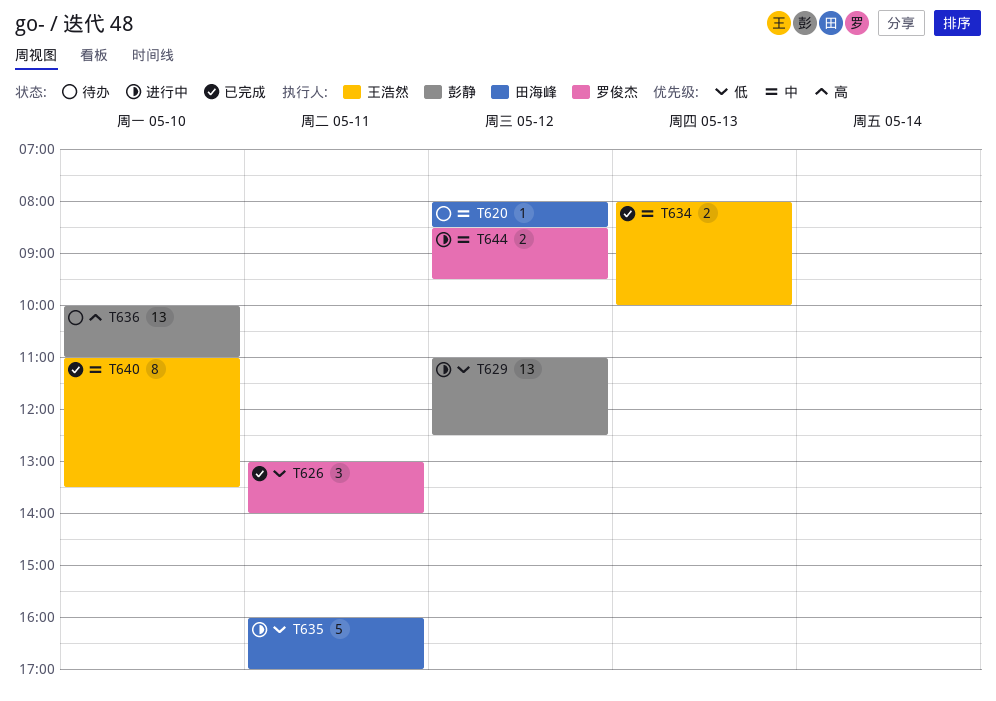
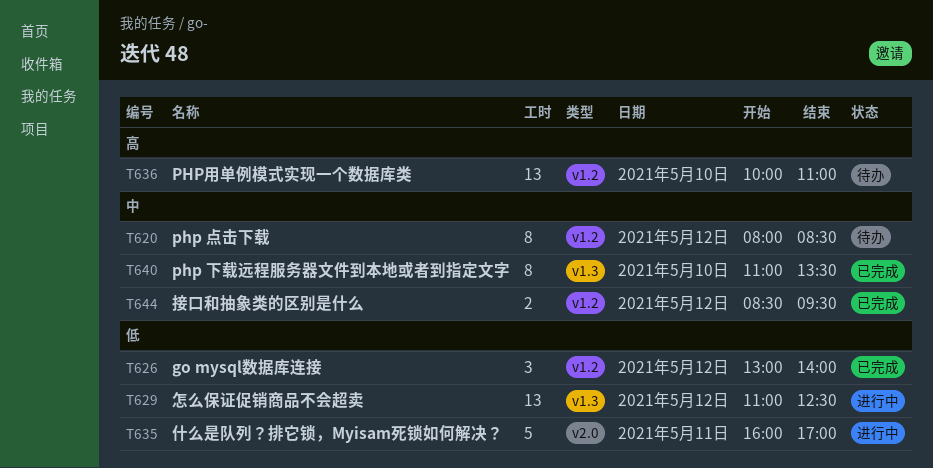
T620, estimate: 1 -> 8
T626, day: May 11 -> May 12
T634: present -> none
T644, status: 进行中 -> 已完成

